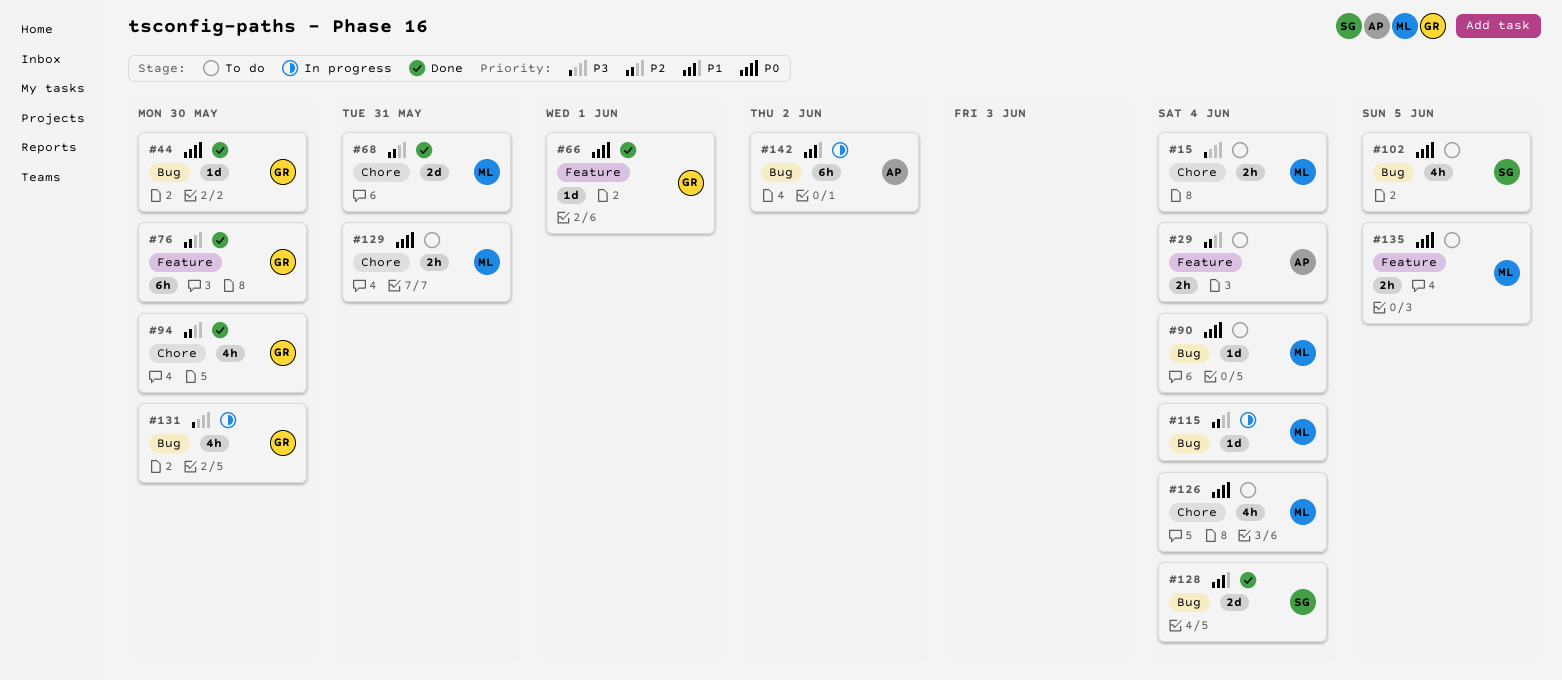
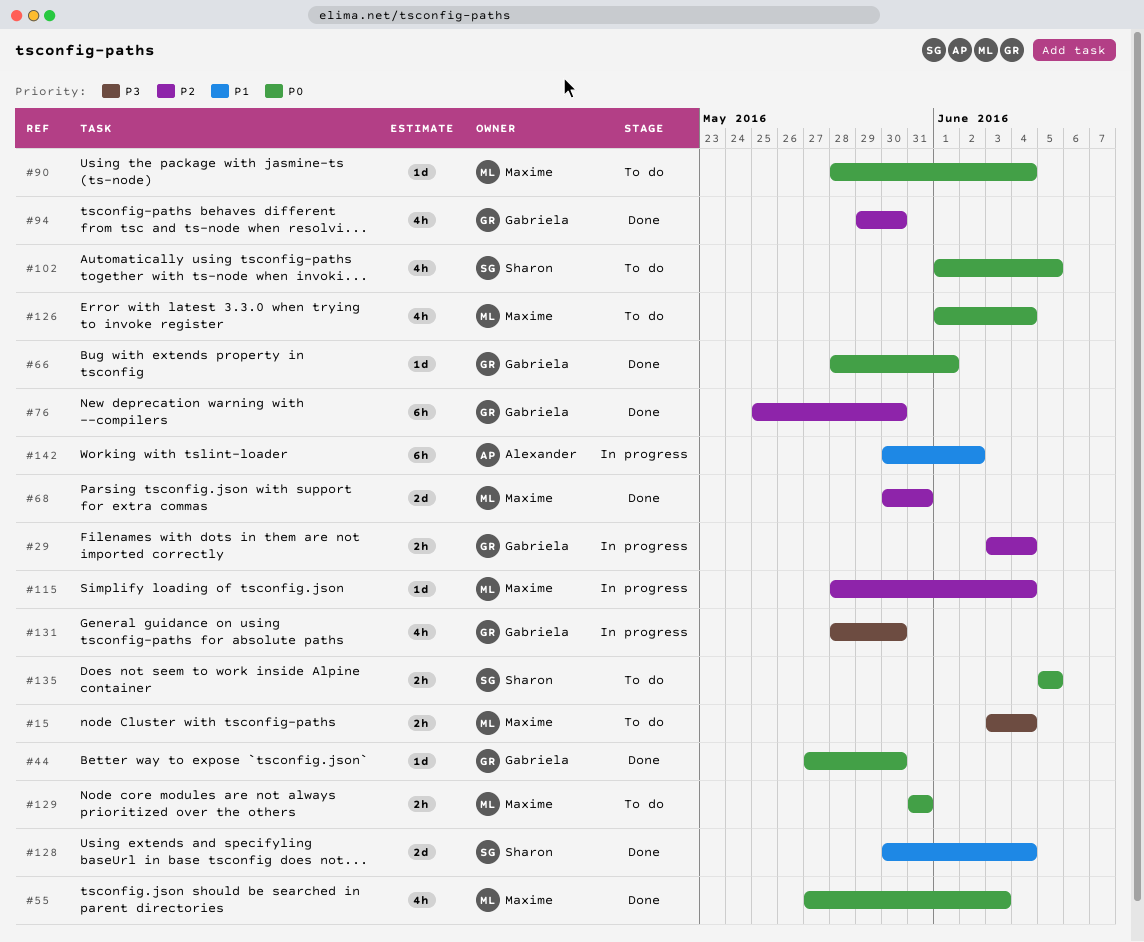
#29, status: To do -> In progress
#29, owner: Alexander -> Gabriela
#55: none -> present
#135, owner: Maxime -> Sharon

